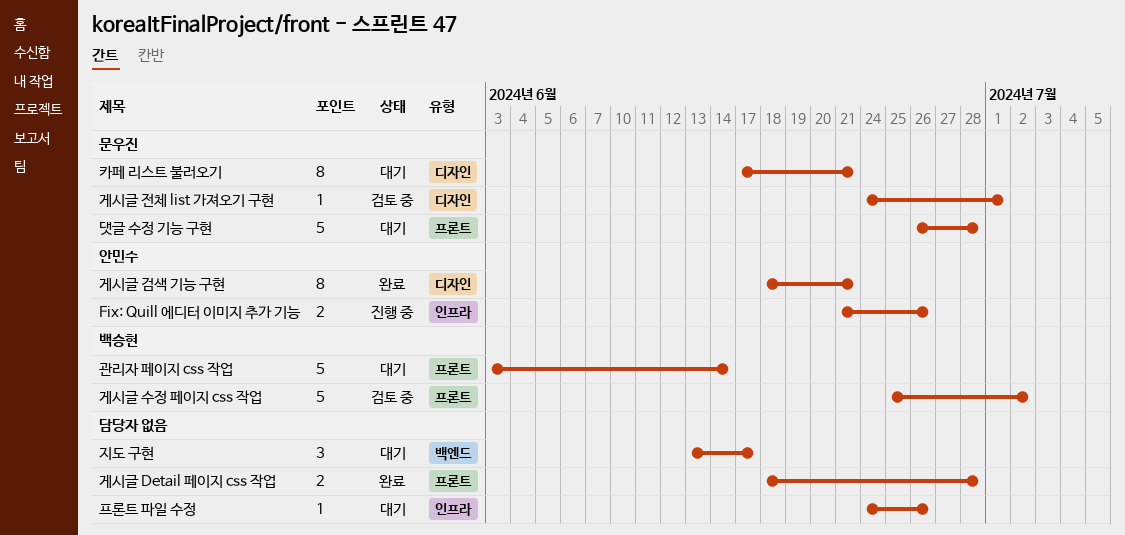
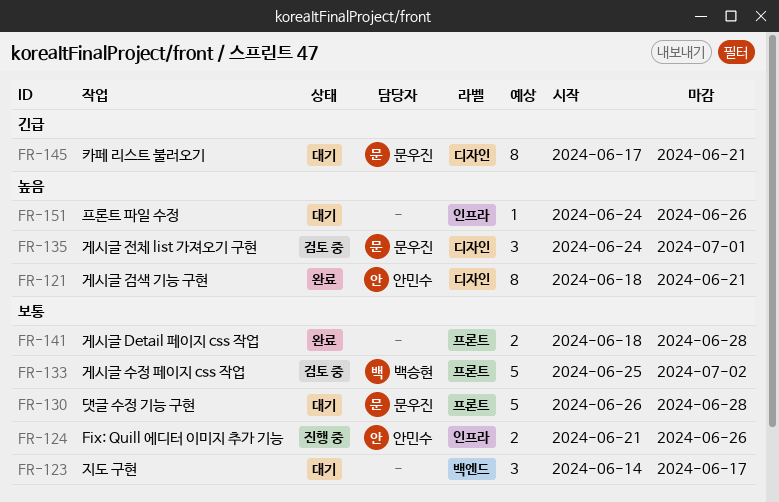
게시글 전체 list 가져오기 구현, estimate: 1 -> 3
관리자 페이지 css 작업: present -> none
지도 구현, start: Jun 13 -> Jun 14

